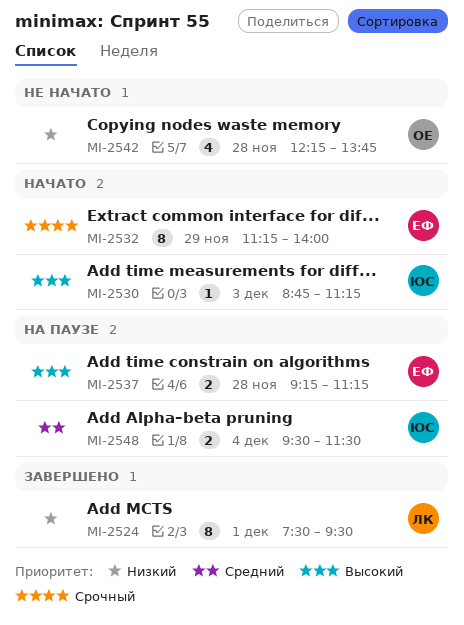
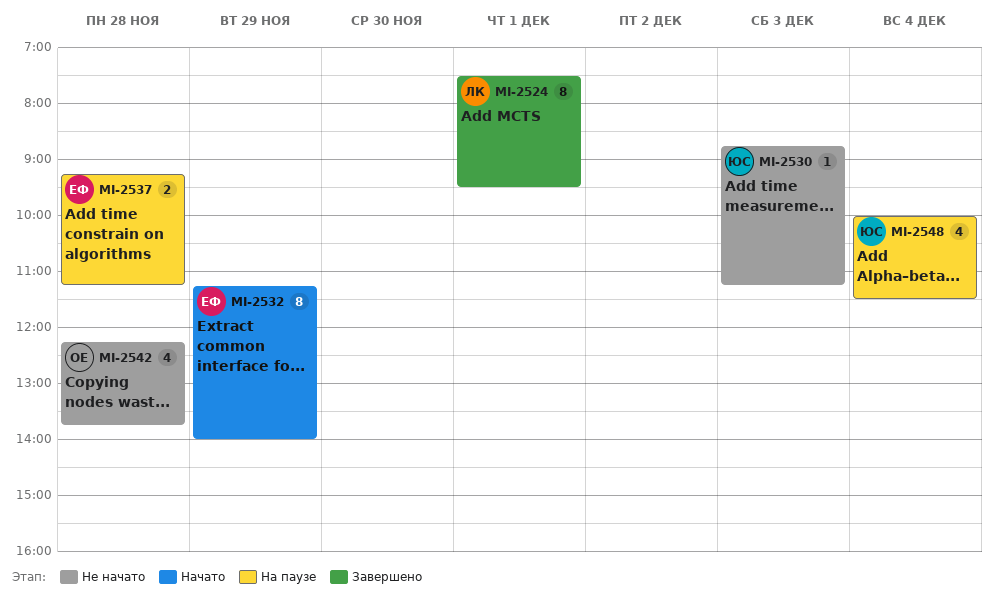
MI-2530, status: Начато -> Не начато
MI-2548, estimate: 2 -> 4
MI-2548, begins: 09:30 -> 10:00

